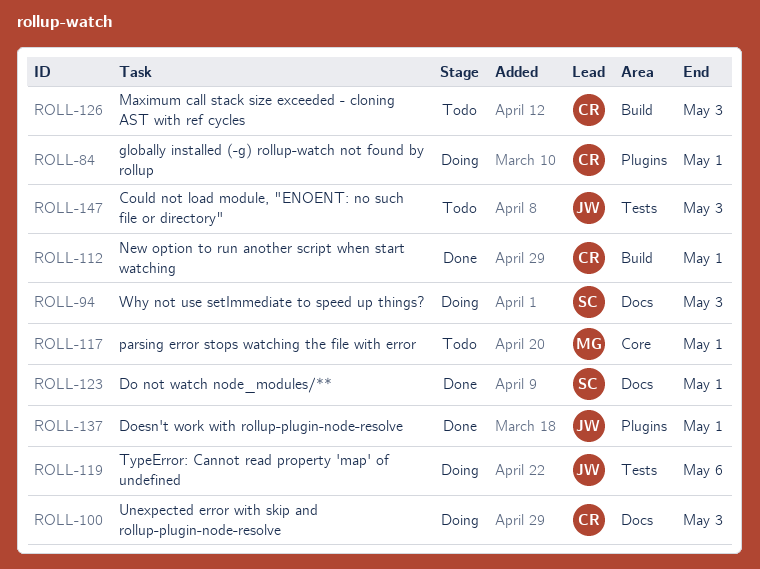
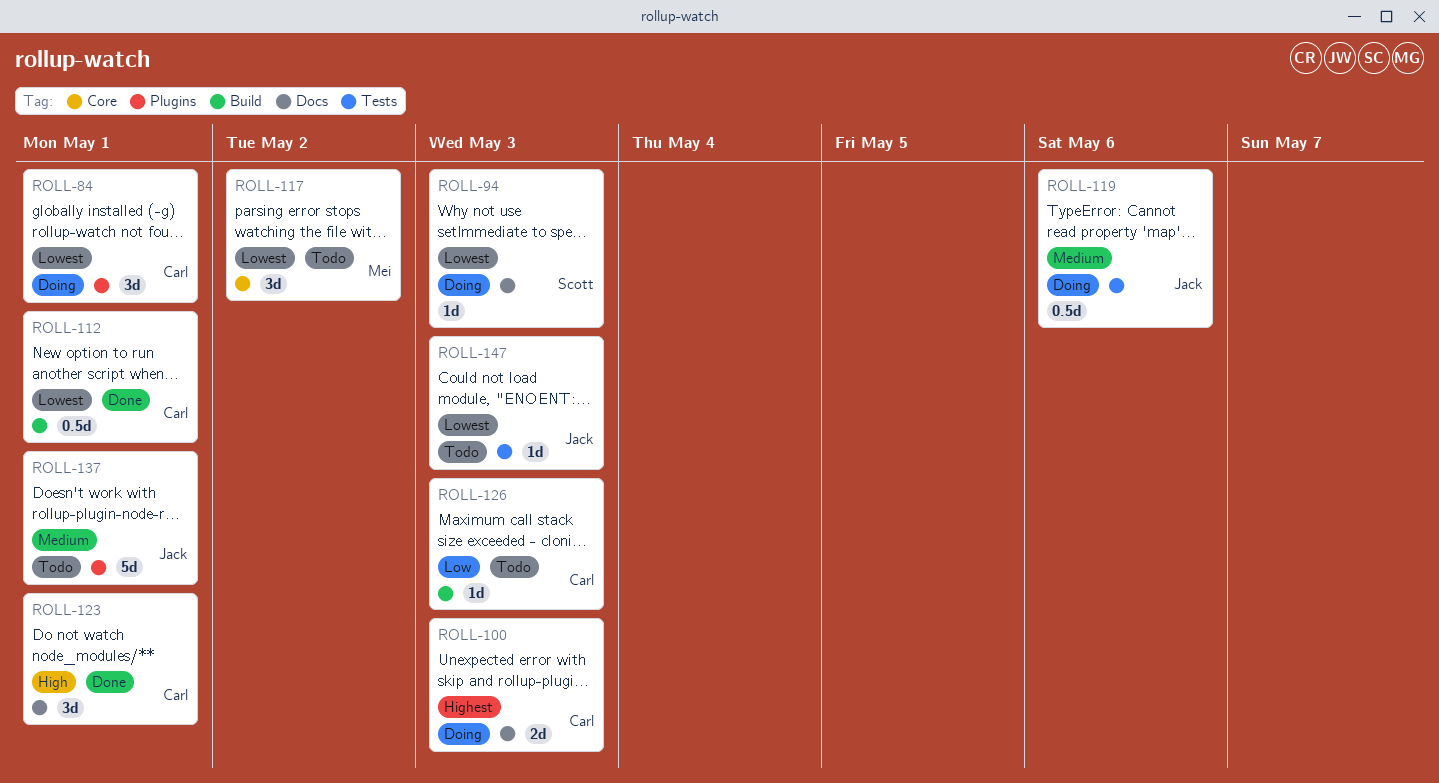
ROLL-117, due: May 1 -> May 2
ROLL-123, owner: Scott -> Carl
ROLL-137, status: Done -> Todo

